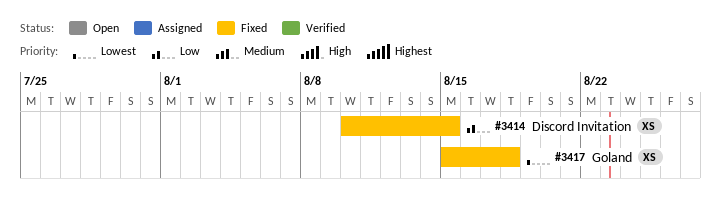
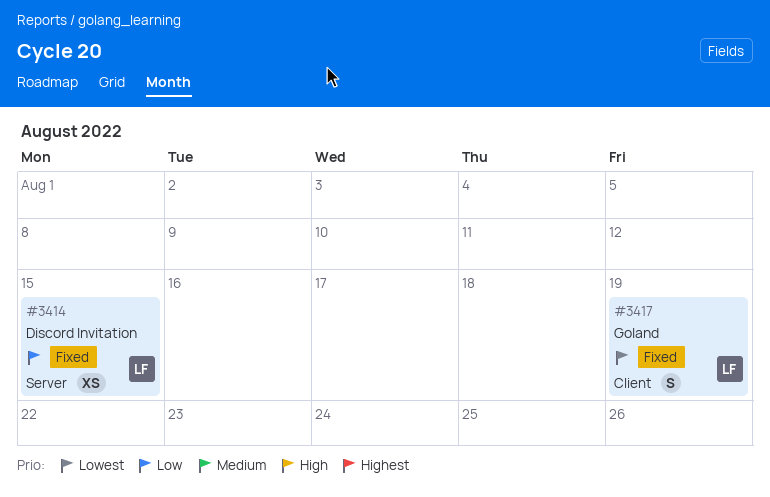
#3417, estimate: XS -> S
#3417, due: Aug 18 -> Aug 19

